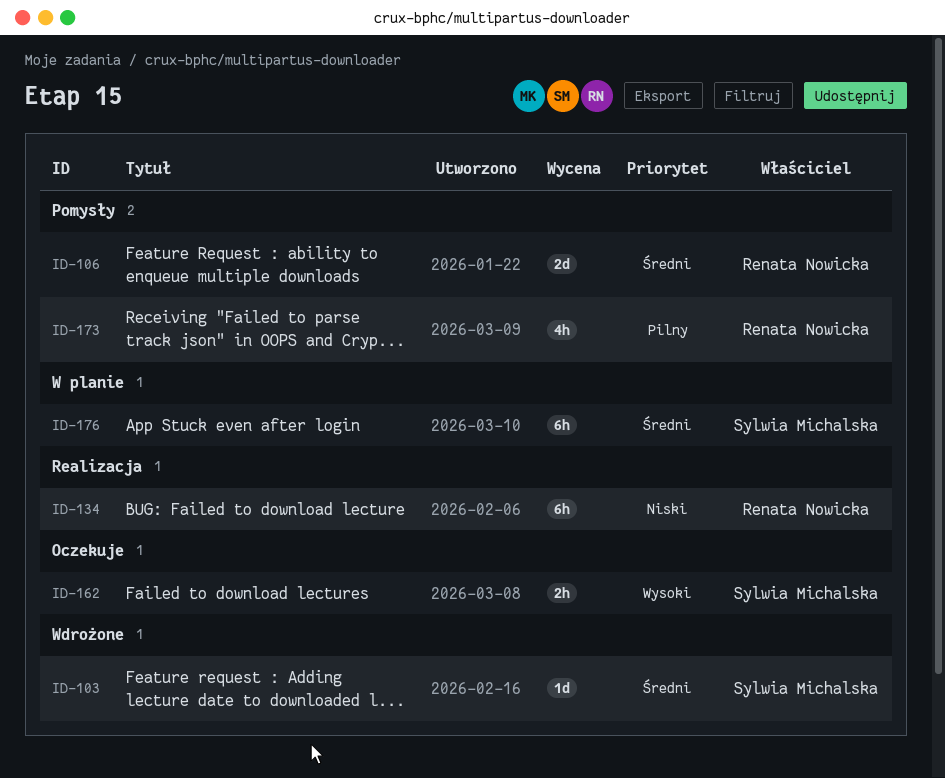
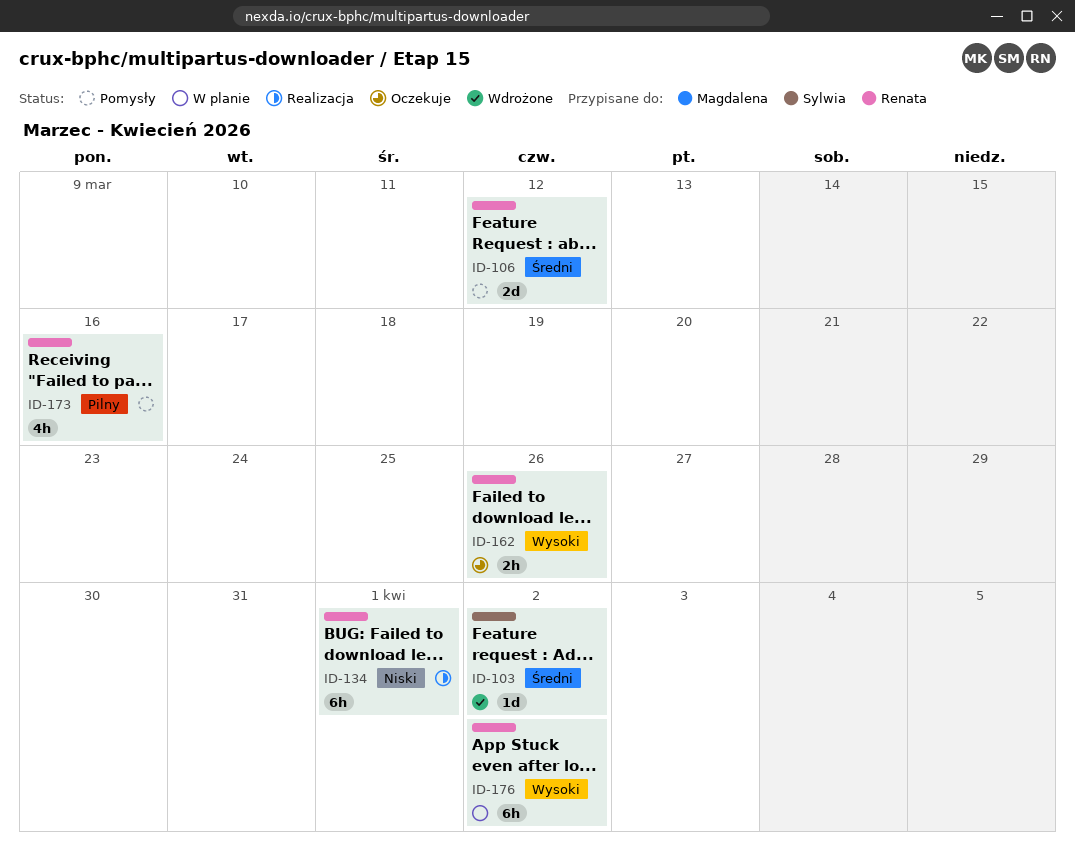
ID-162, owner: Sylwia Michalska -> Renata Nowicka
ID-176, owner: Sylwia Michalska -> Renata Nowicka
ID-176, priority: Średni -> Wysoki

